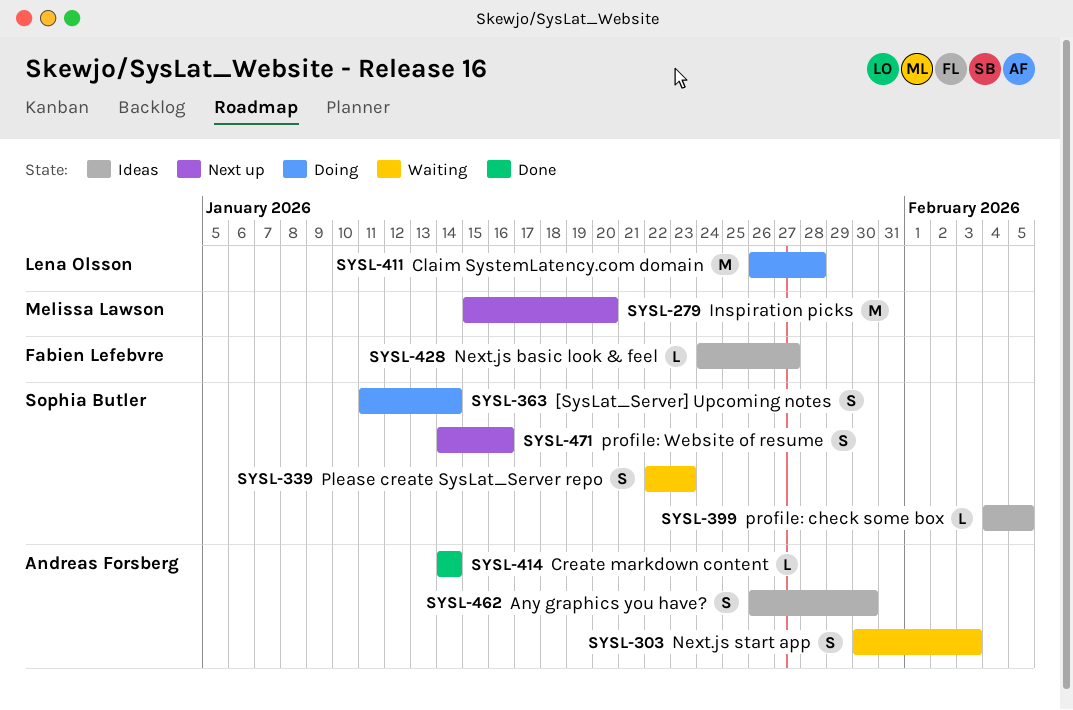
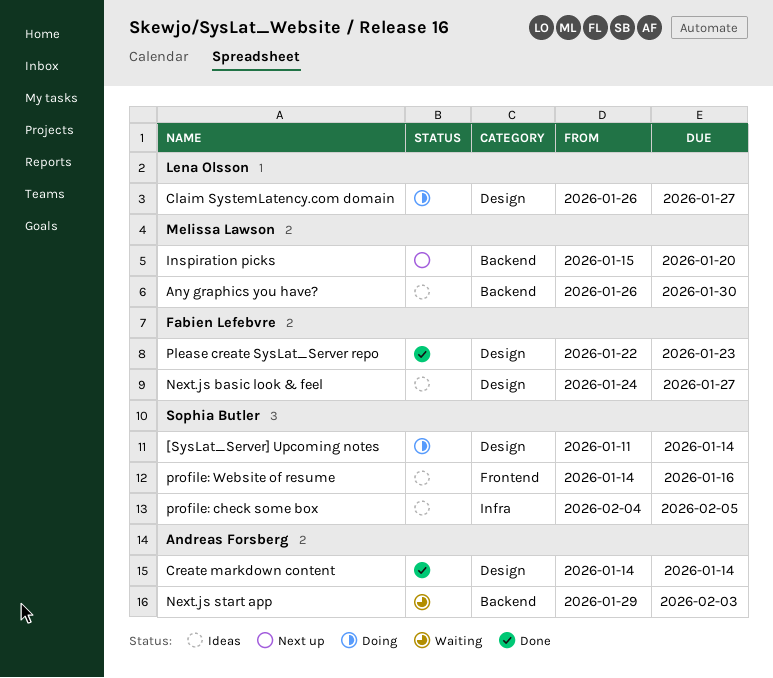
Any graphics you have?, owner: Andreas Forsberg -> Melissa Lawson
Claim SystemLatency.com domain, due: Jan 28 -> Jan 27
Next.js start app, start: Jan 30 -> Jan 29
Please create SysLat_Server repo, status: Waiting -> Done
Please create SysLat_Server repo, owner: Sophia Butler -> Fabien Lefebvre
profile: Website of resume, status: Next up -> Ideas

